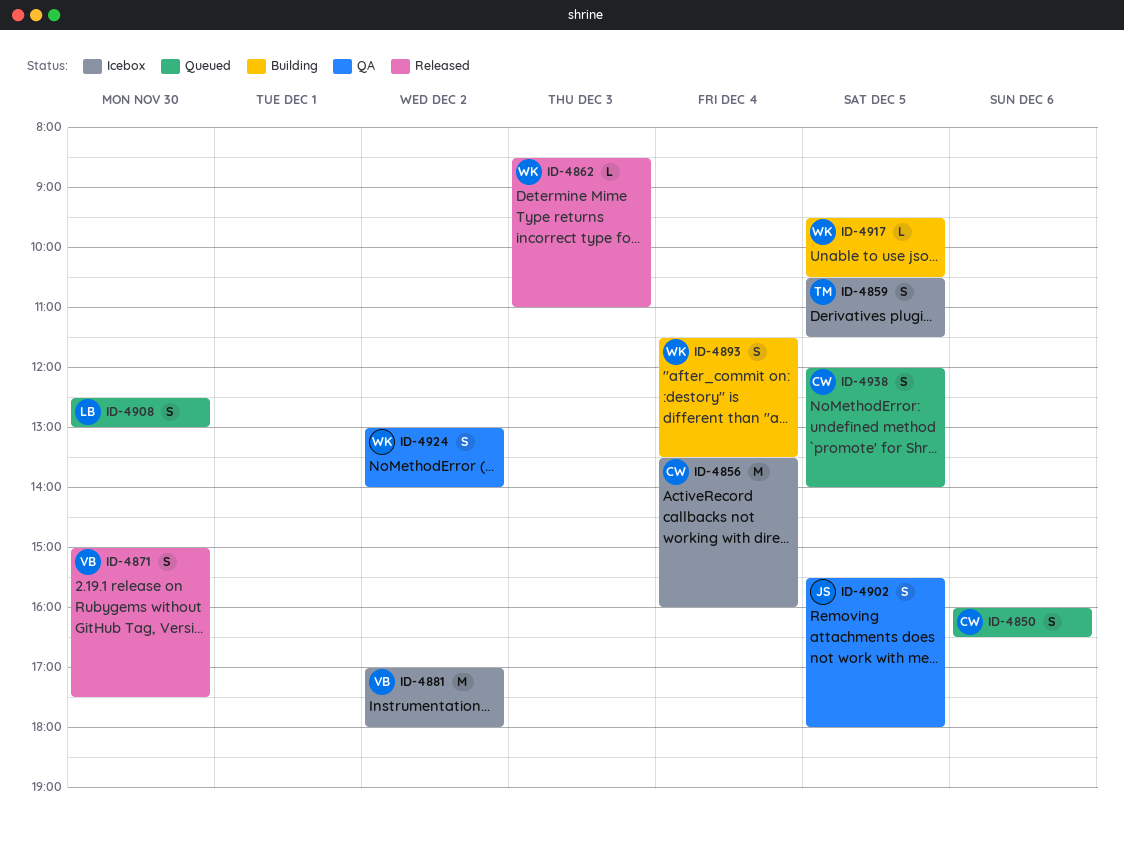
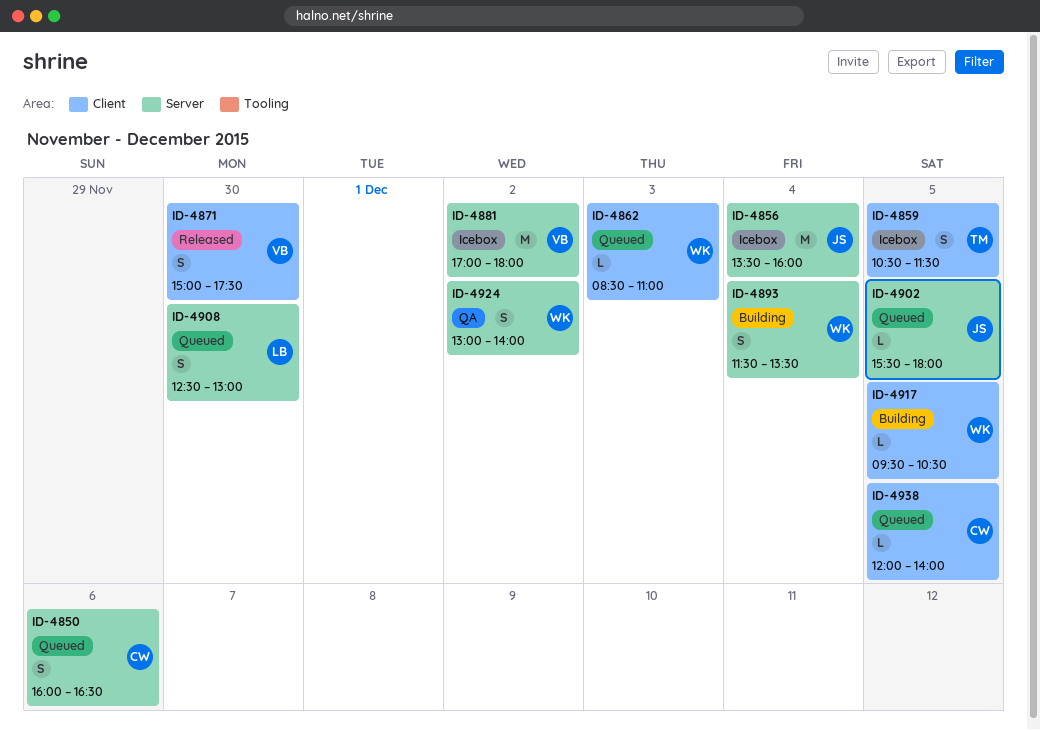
ID-4856, owner: CW -> JS
ID-4862, status: Released -> Queued
ID-4902, status: QA -> Queued
ID-4902, estimate: S -> L
ID-4938, estimate: S -> L

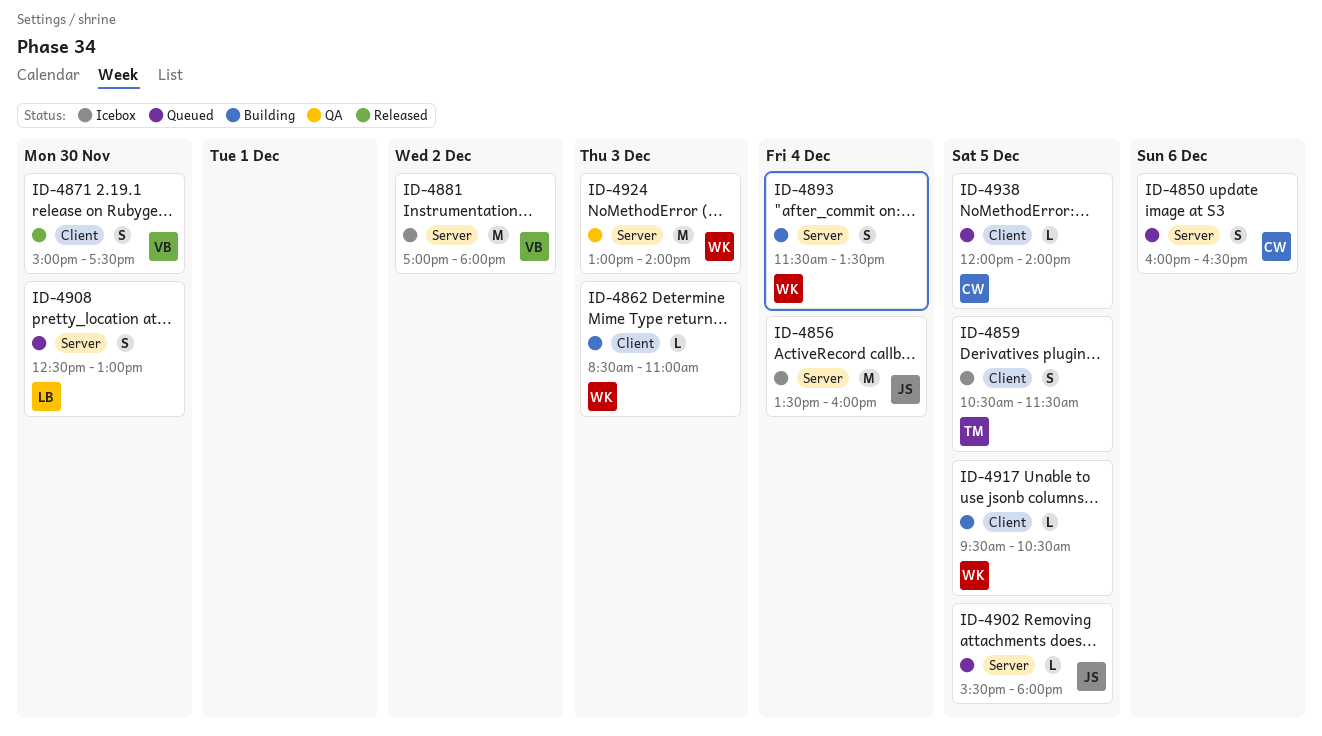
ID-4862, status: Queued -> Building
ID-4924, estimate: S -> M
ID-4924, day: Dec 2 -> Dec 3

